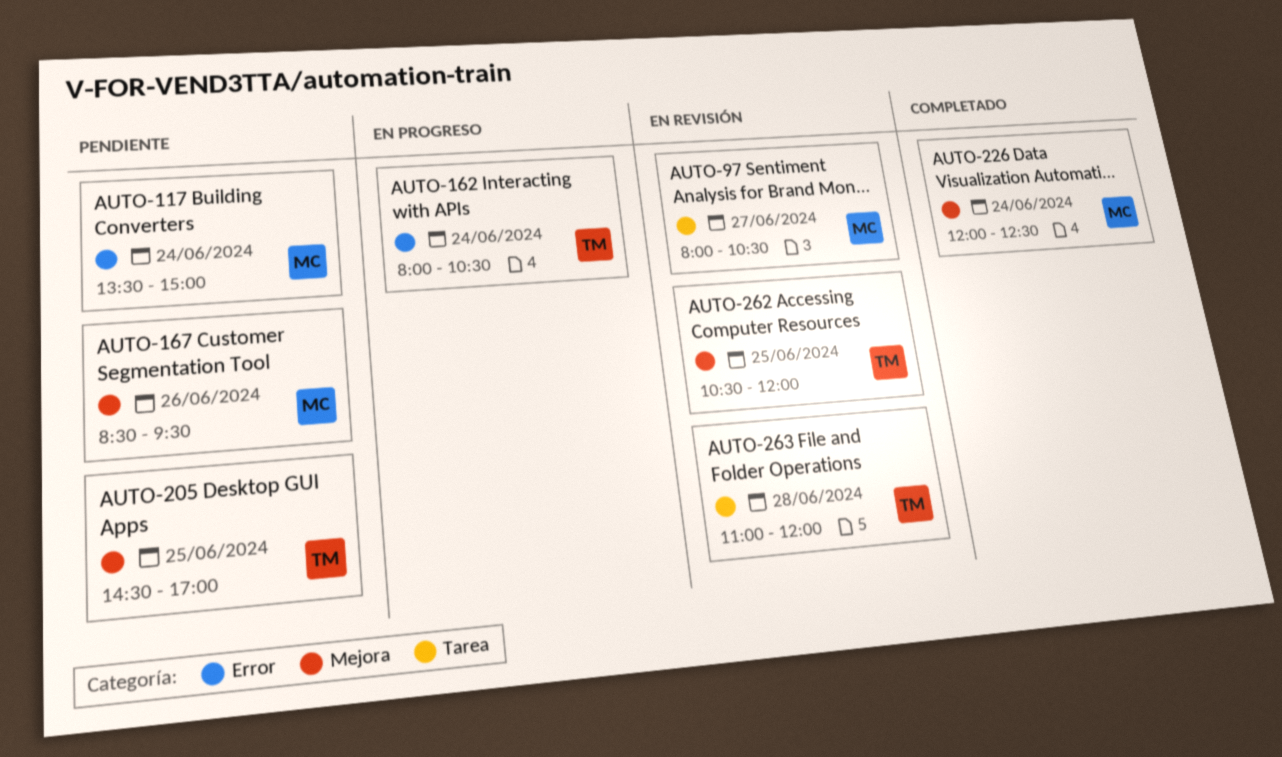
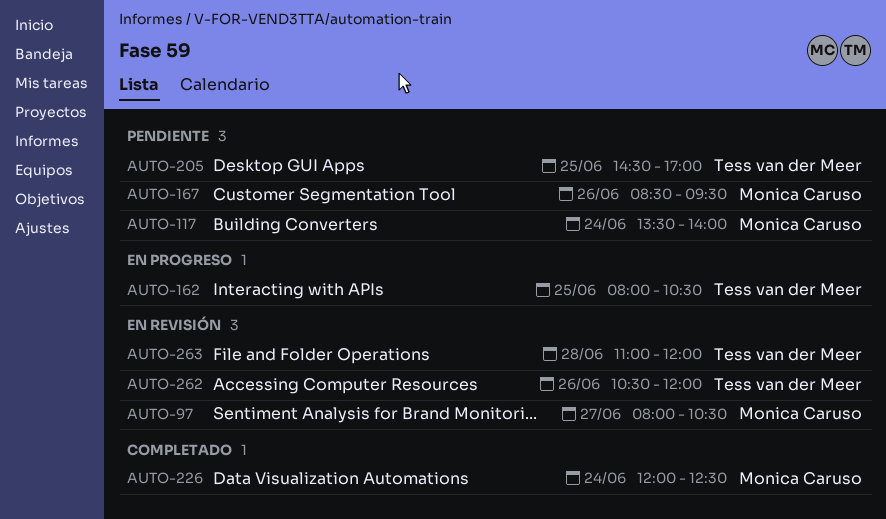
AUTO-117, ends: 15:00 -> 14:00
AUTO-162, day: Jun 24 -> Jun 25
AUTO-262, day: Jun 25 -> Jun 26

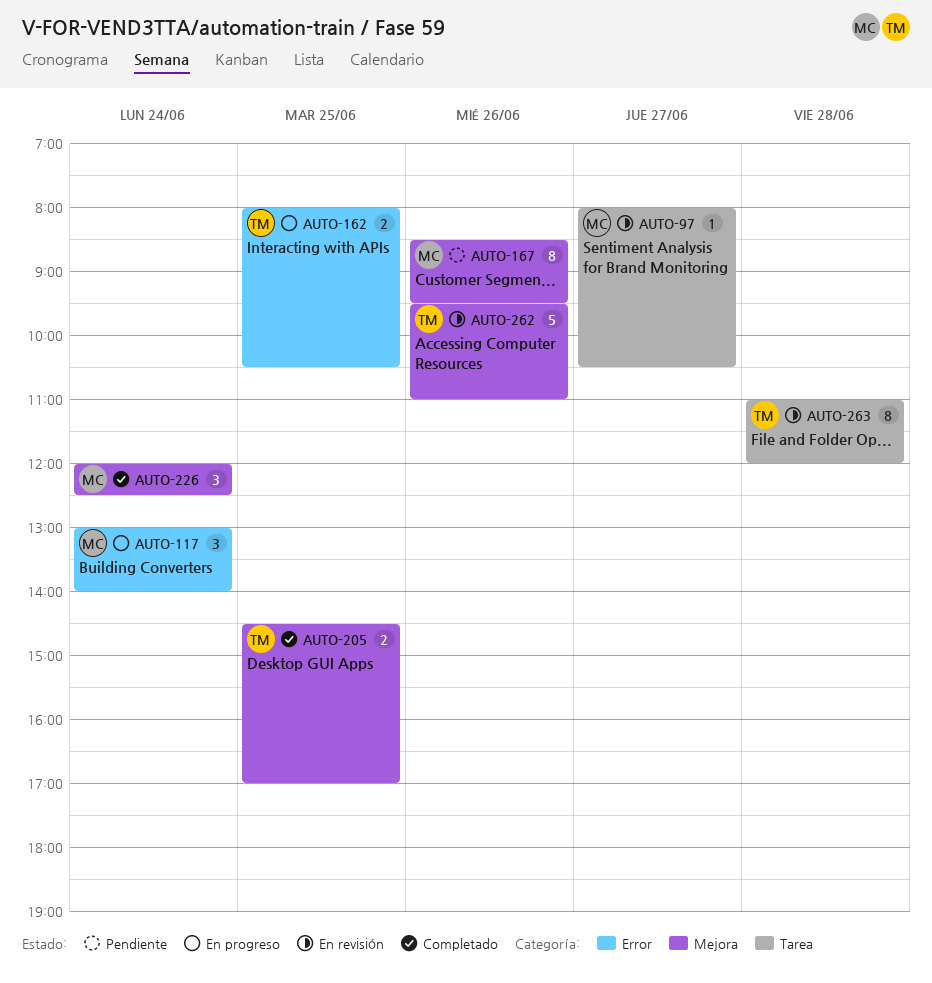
AUTO-117, status: Pendiente -> En progreso
AUTO-117, begins: 13:30 -> 13:00
AUTO-205, status: Pendiente -> Completado
AUTO-262, begins: 10:30 -> 09:30
AUTO-262, ends: 12:00 -> 11:00

